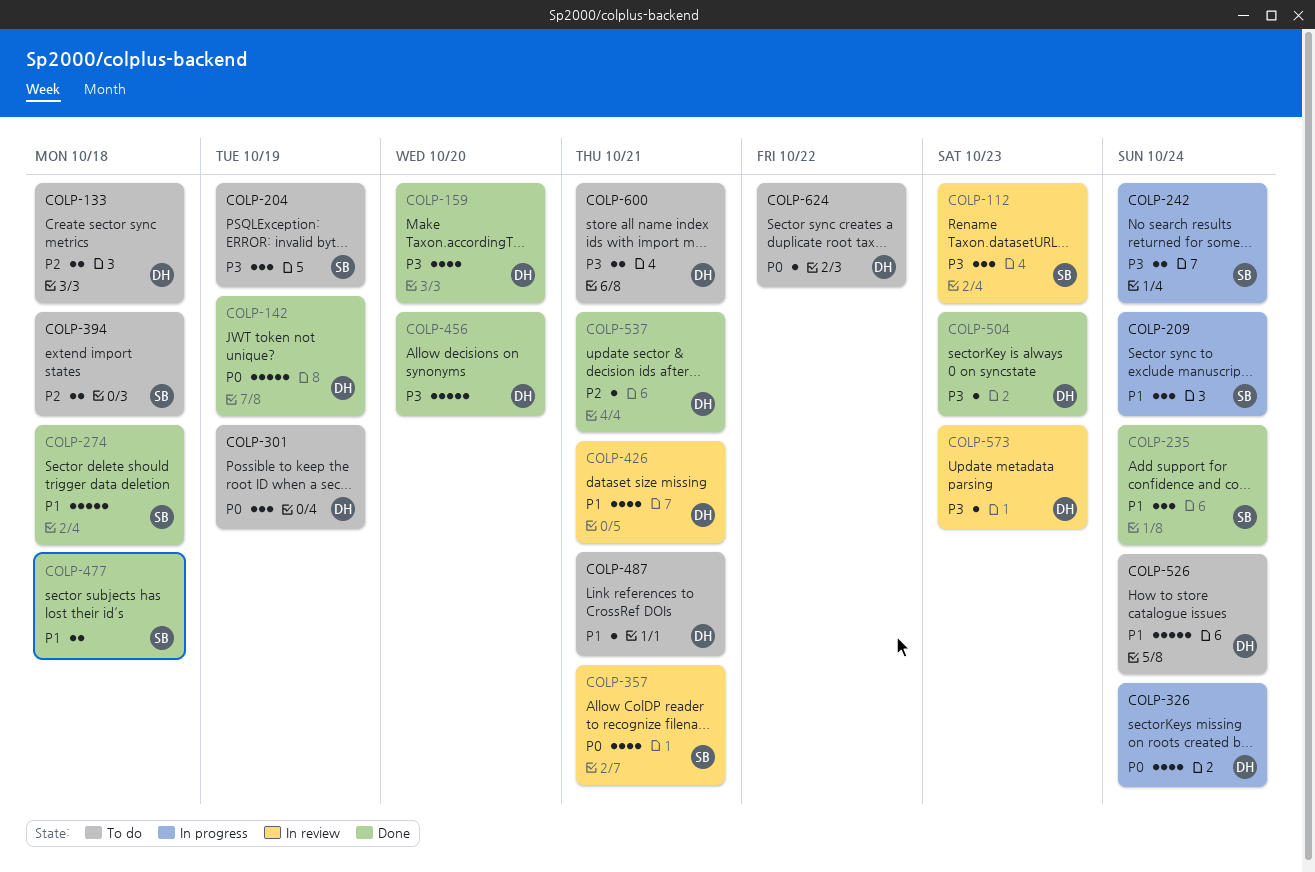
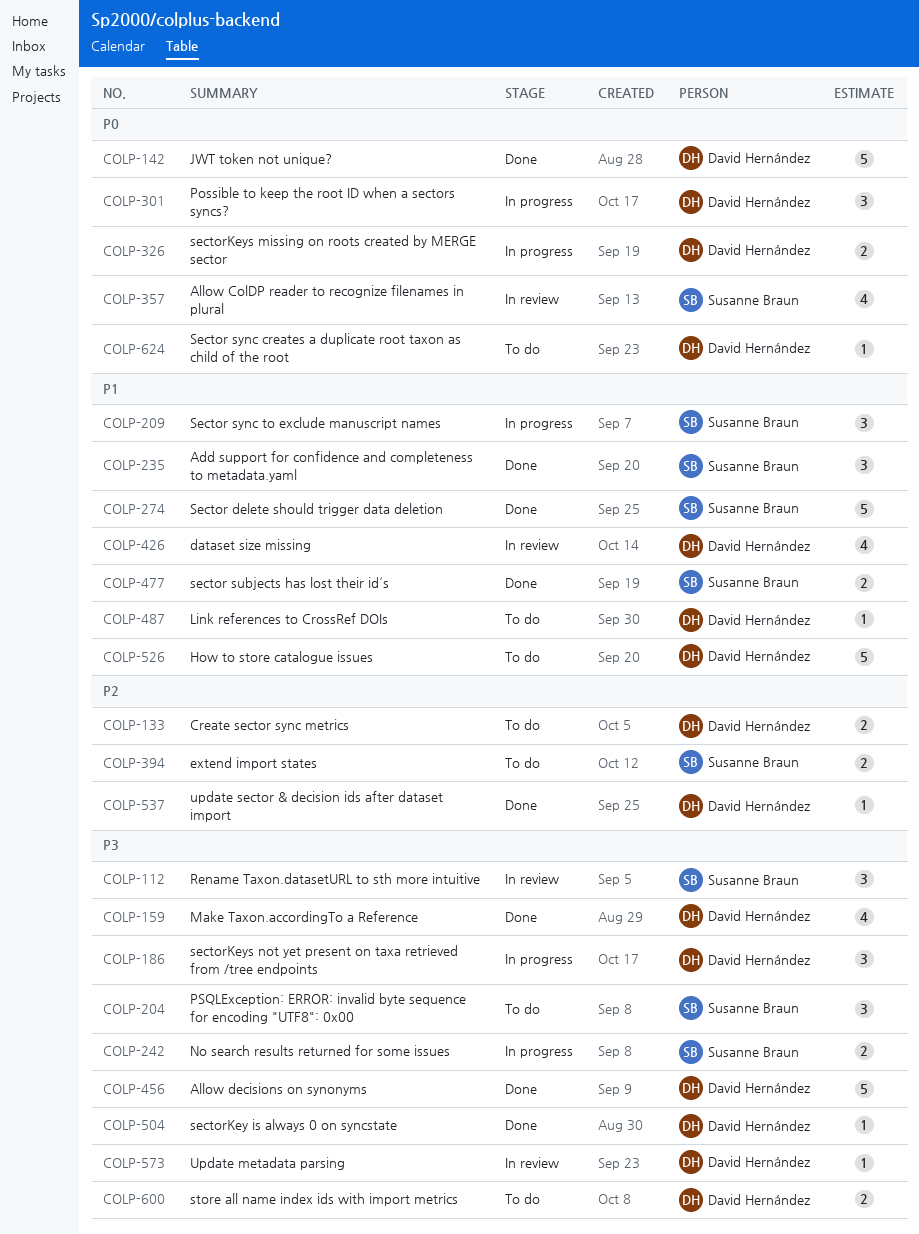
COLP-186: none -> present
COLP-301, status: To do -> In progress
COLP-326, estimate: 4 -> 2

